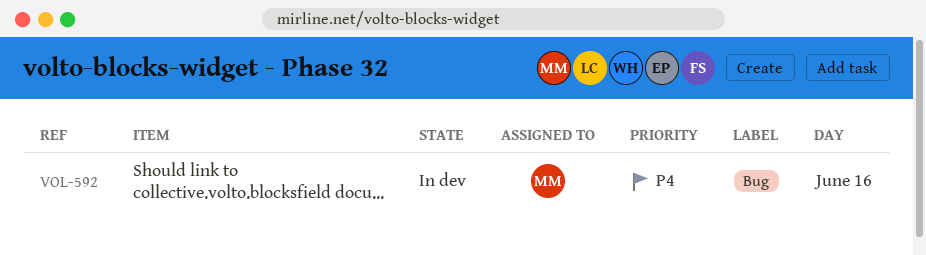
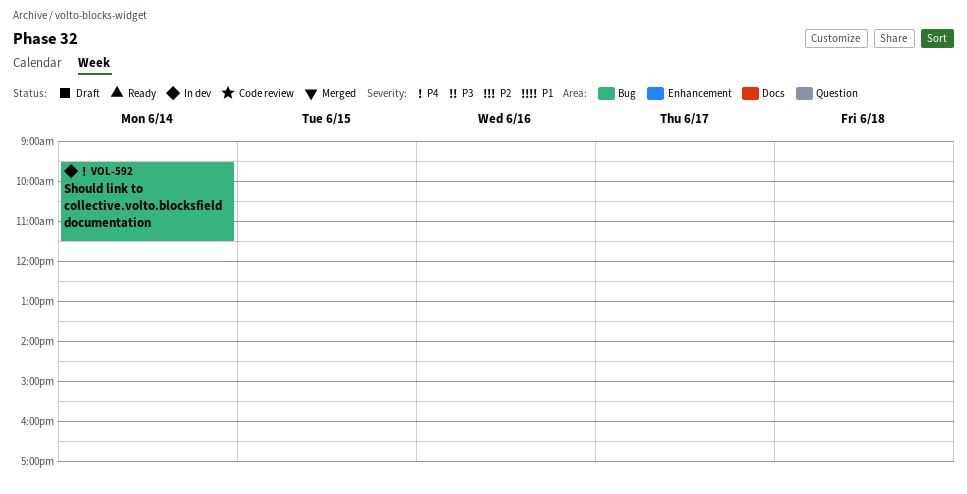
VOL-592, day: Jun 16 -> Jun 14

